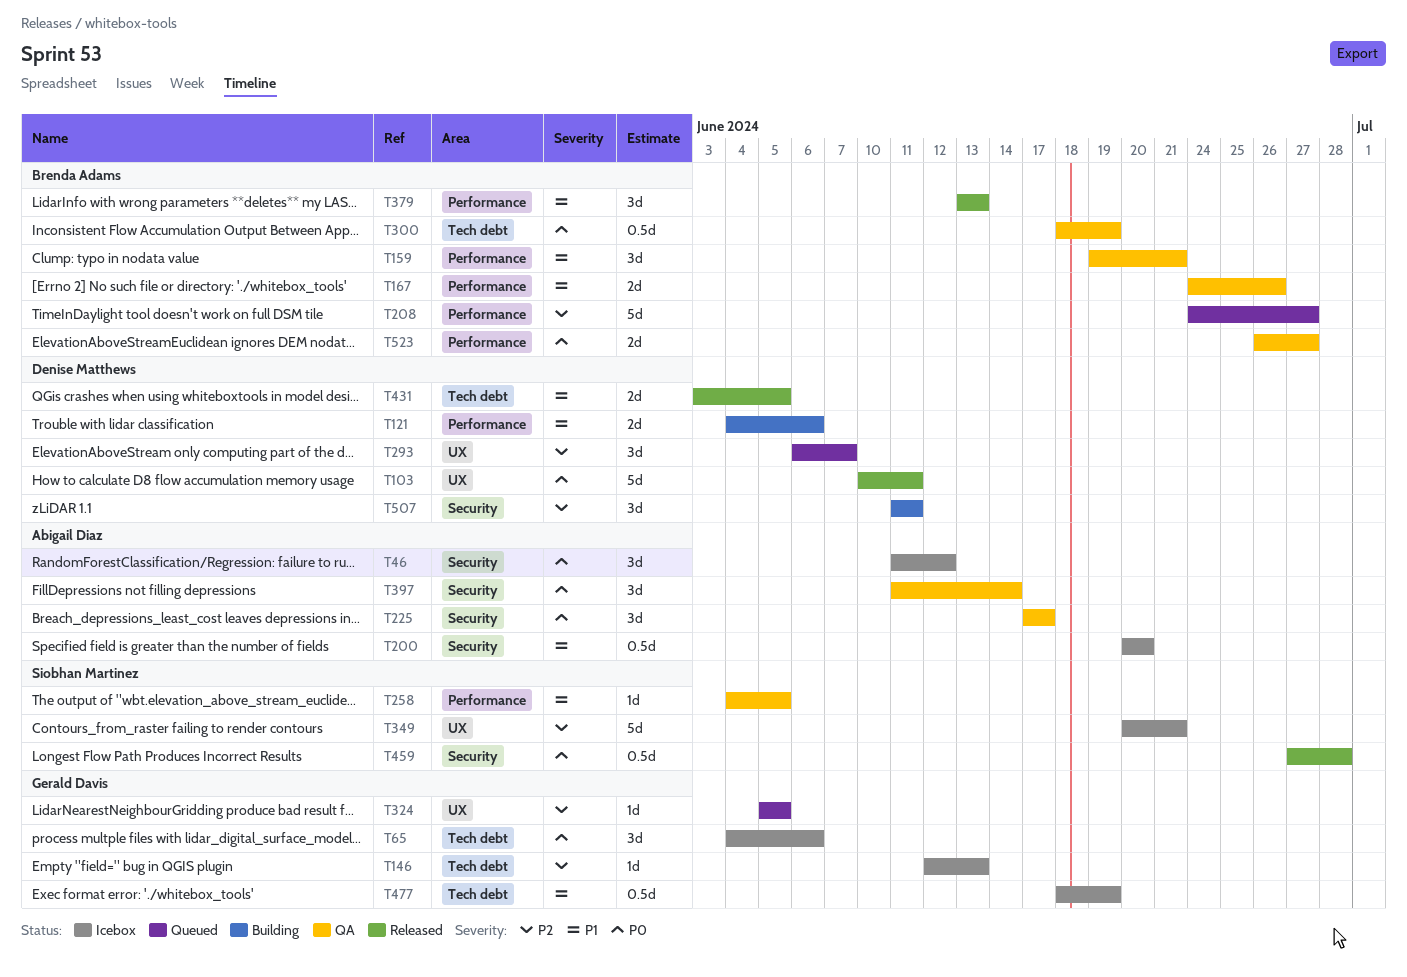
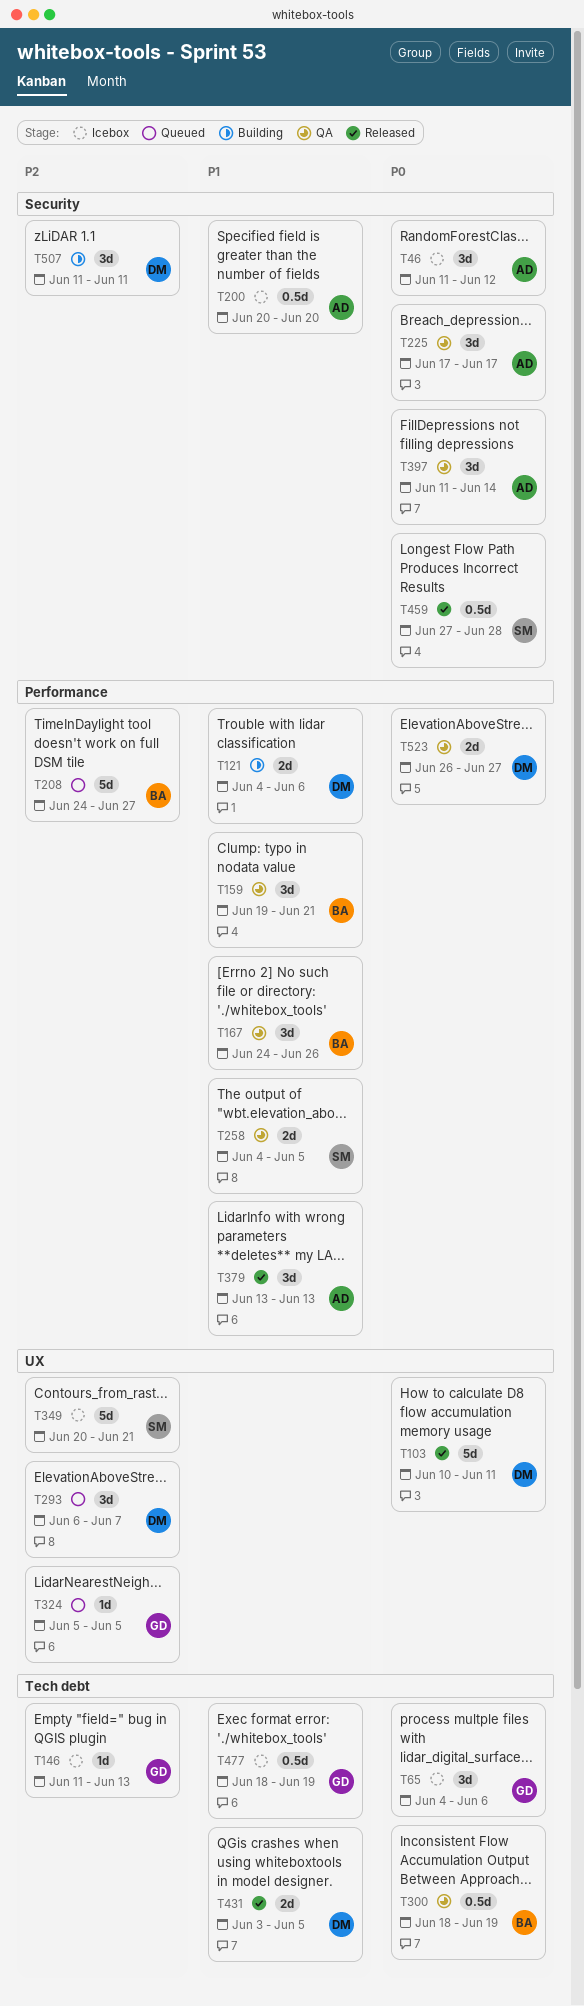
T146, start: Jun 12 -> Jun 11
T167, estimate: 2d -> 3d
T258, estimate: 1d -> 2d
T379, owner: Brenda Adams -> Abigail Diaz
T523, owner: Brenda Adams -> Denise Matthews

